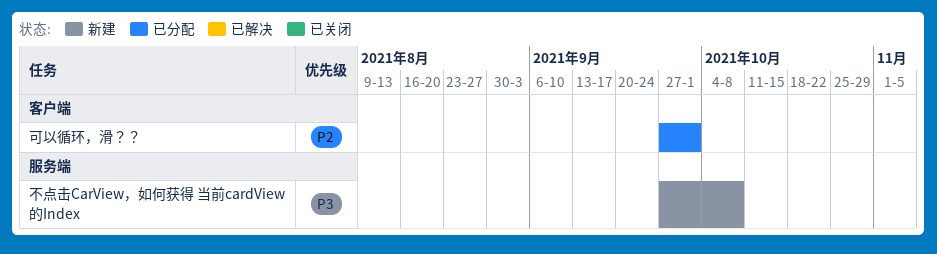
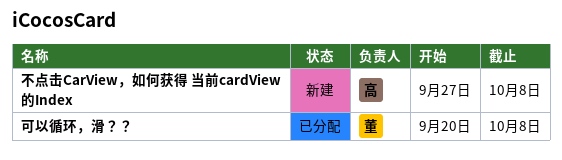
可以循环，滑？？, start: Sep 27 -> Sep 20
可以循环，滑？？, due: Oct 1 -> Oct 8

